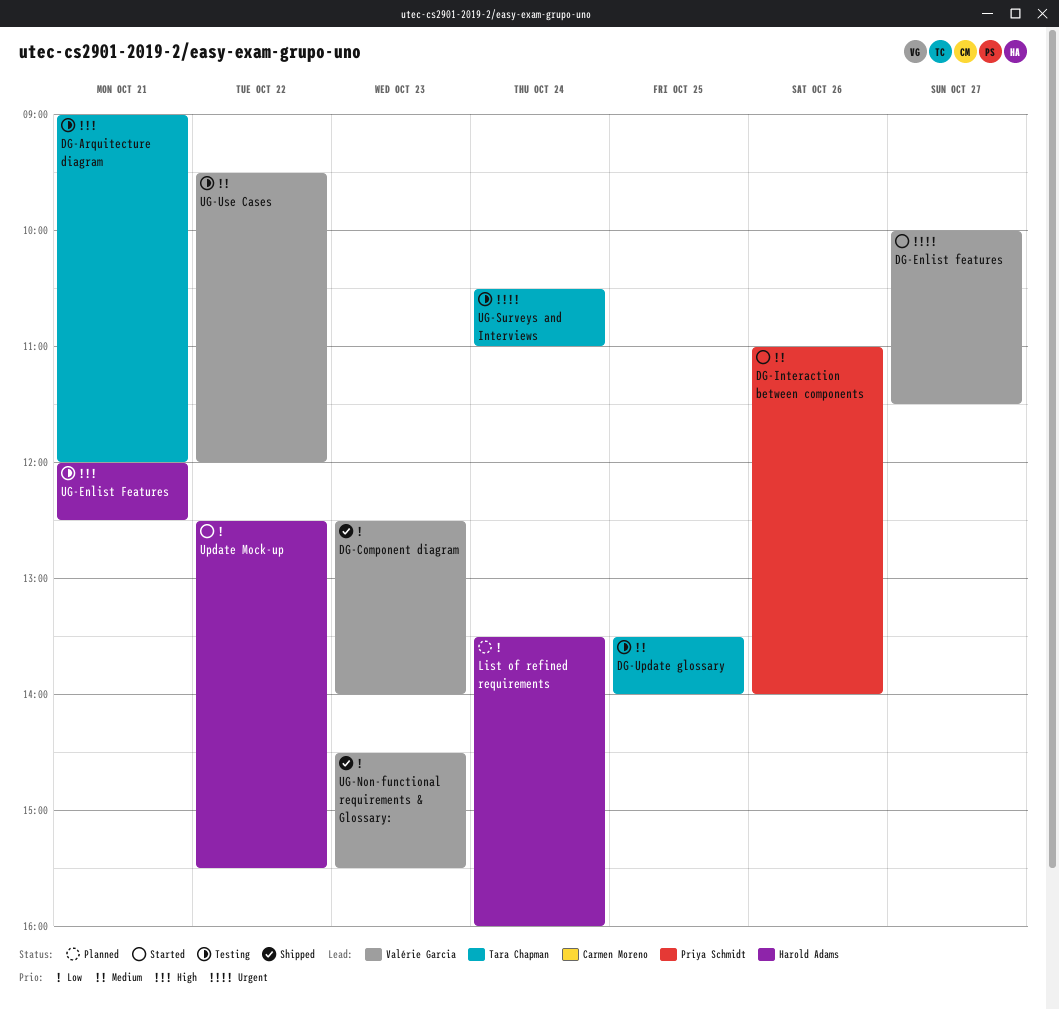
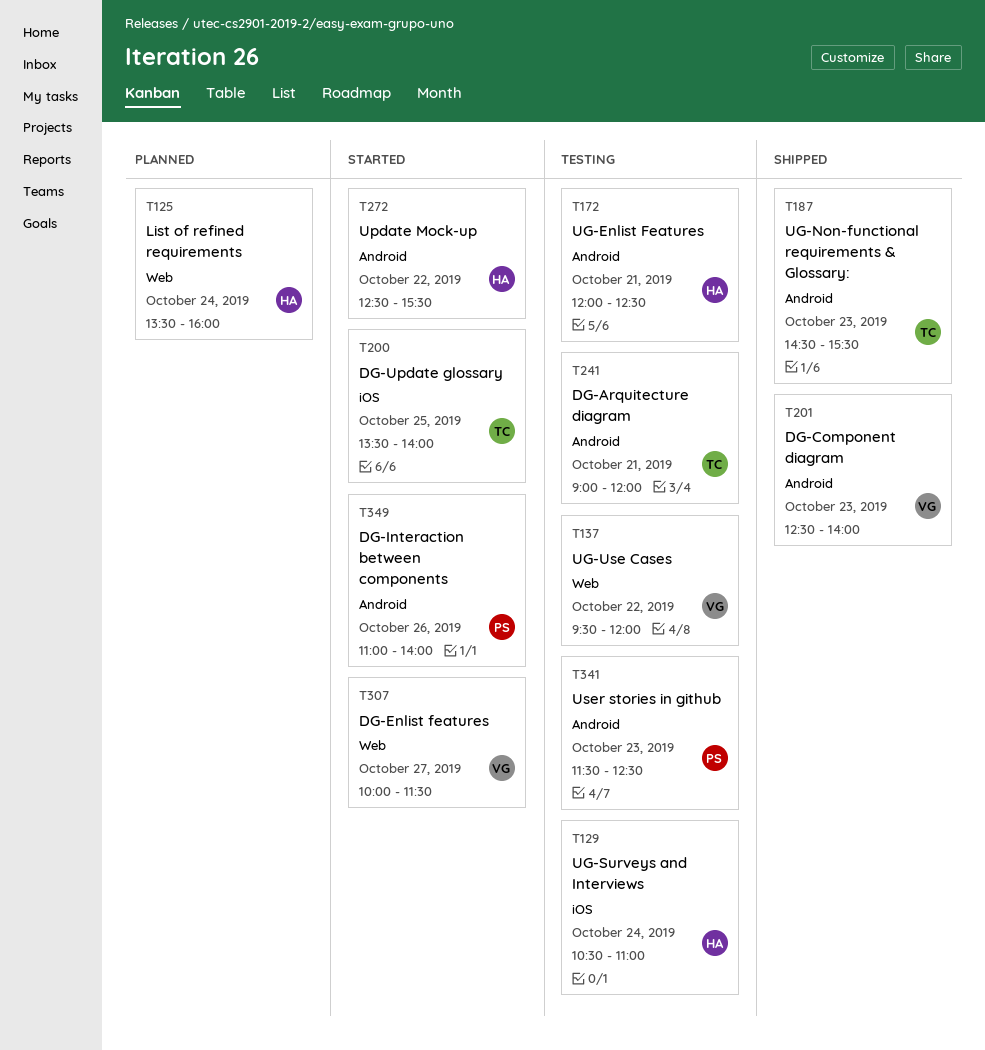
DG-Update glossary, status: Testing -> Started
UG-Non-functional requirements & Glossary:, owner: Valérie Garcia -> Tara Chapman
UG-Surveys and Interviews, owner: Tara Chapman -> Harold Adams
User stories in github: none -> present

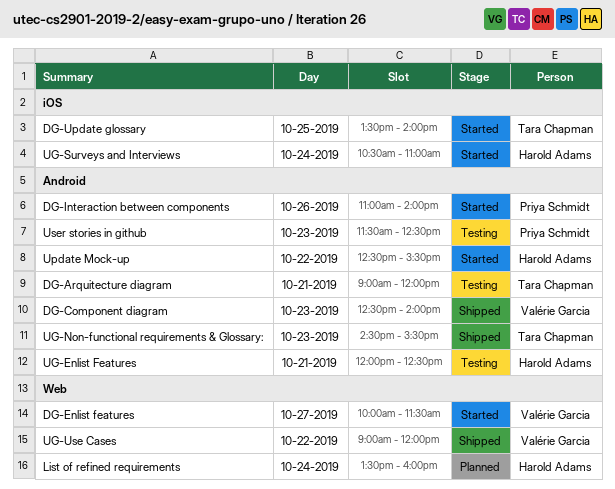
UG-Surveys and Interviews, status: Testing -> Started
UG-Use Cases, status: Testing -> Shipped
UG-Use Cases, begins: 09:30 -> 09:00

